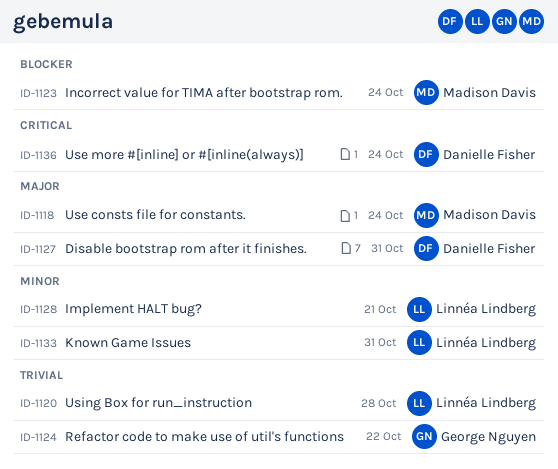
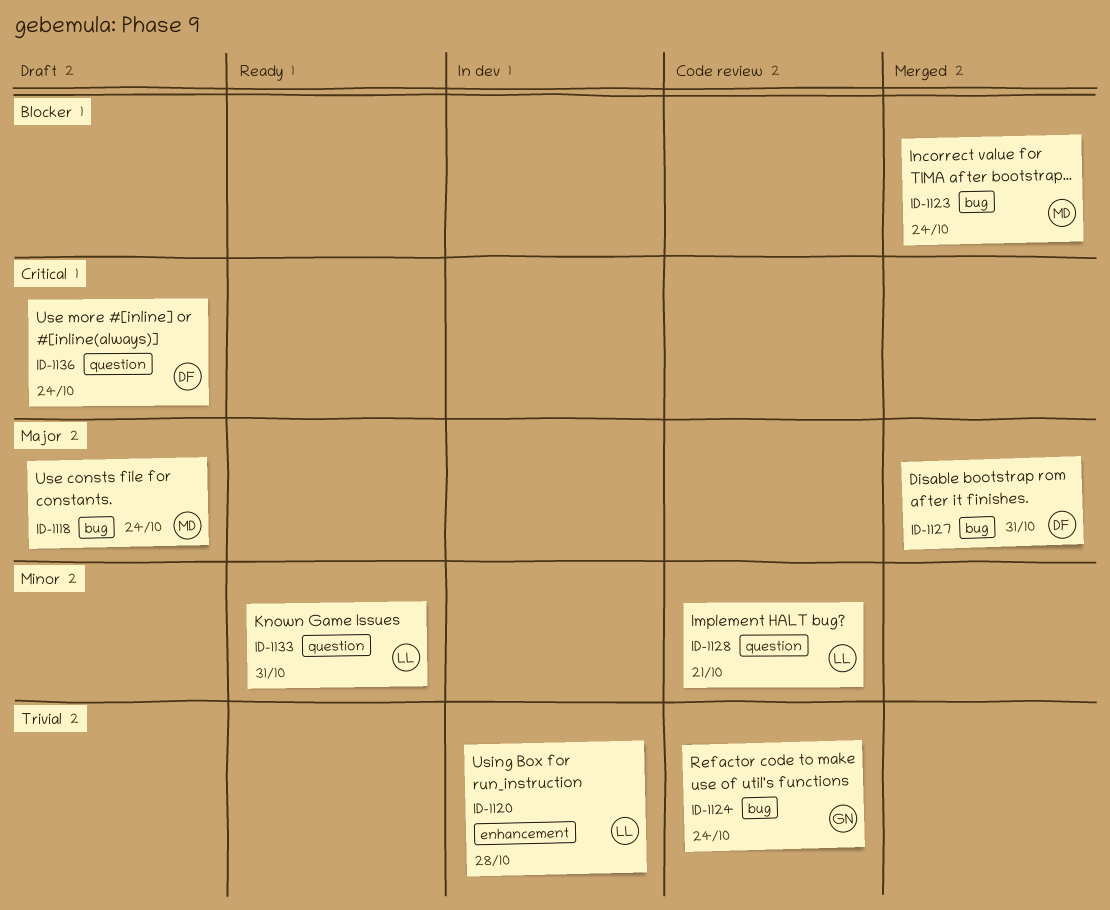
ID-1124, due: Oct 22 -> Oct 24

